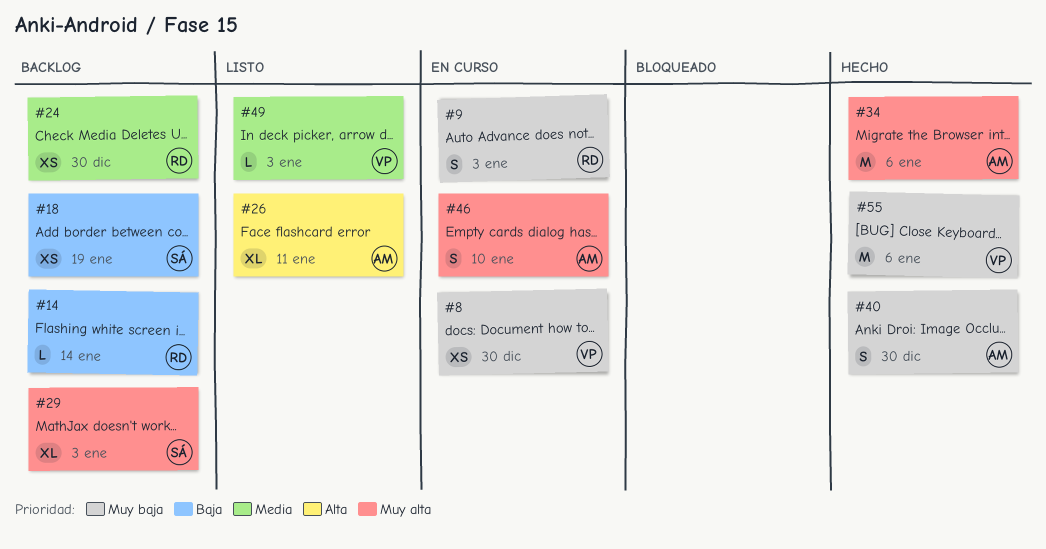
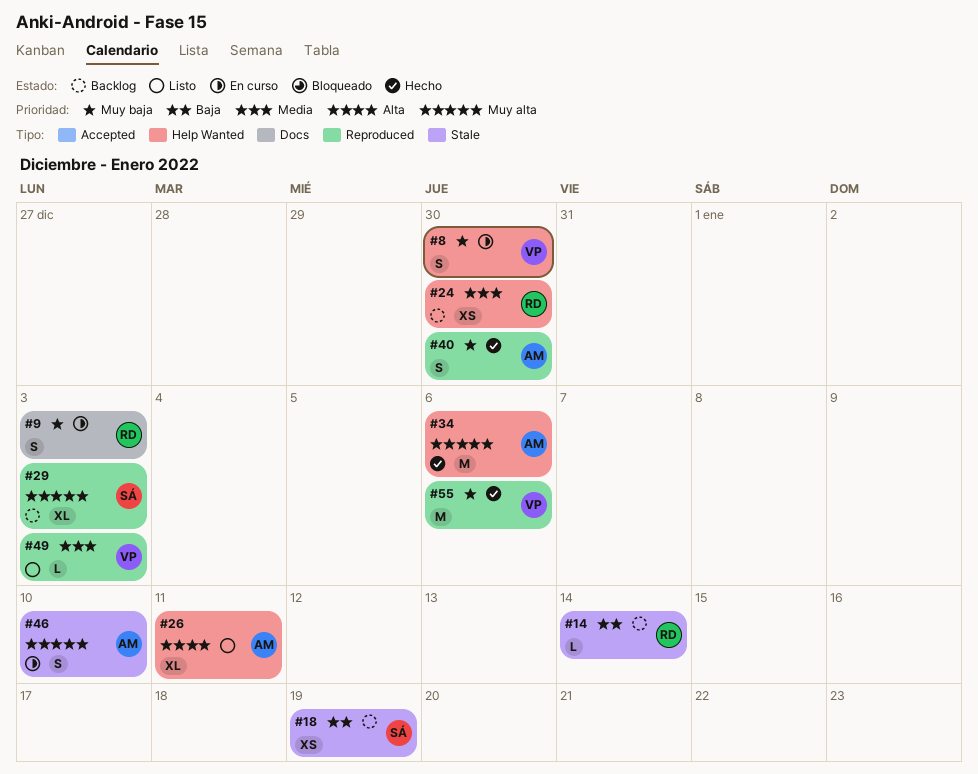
#8, estimate: XS -> S

